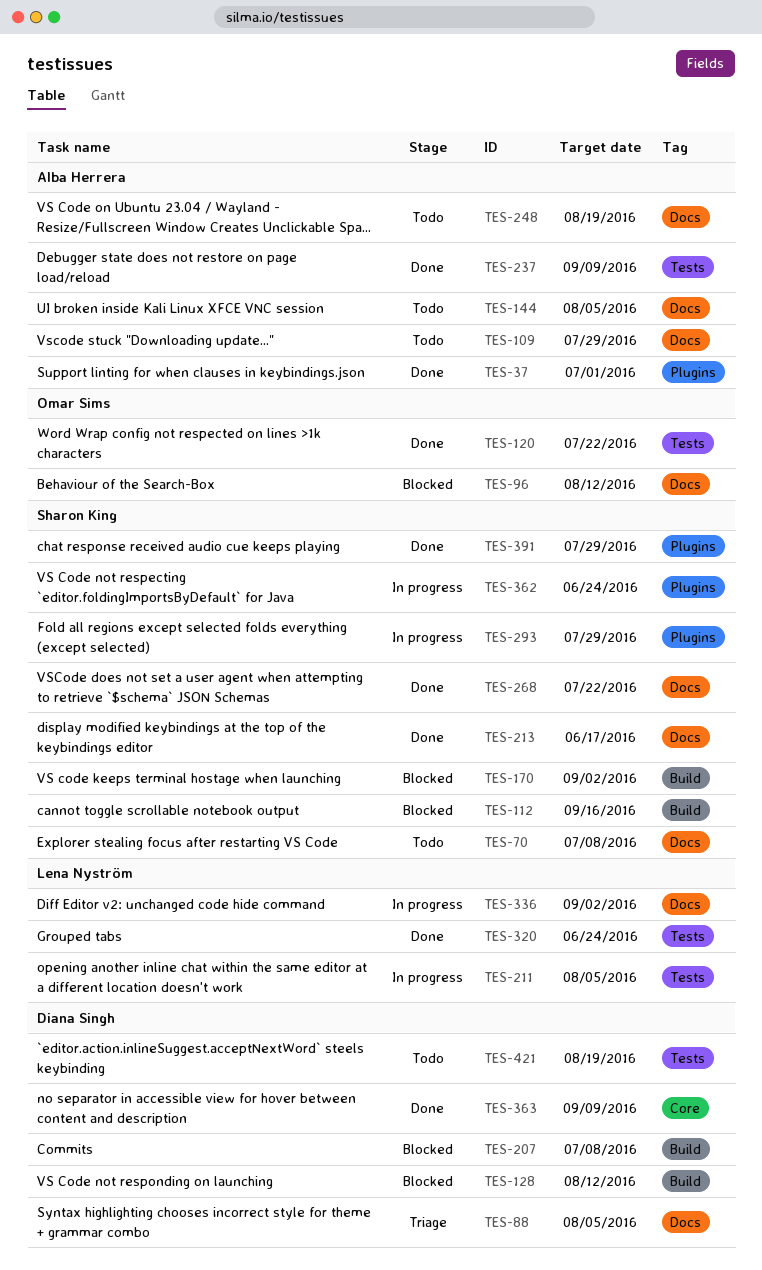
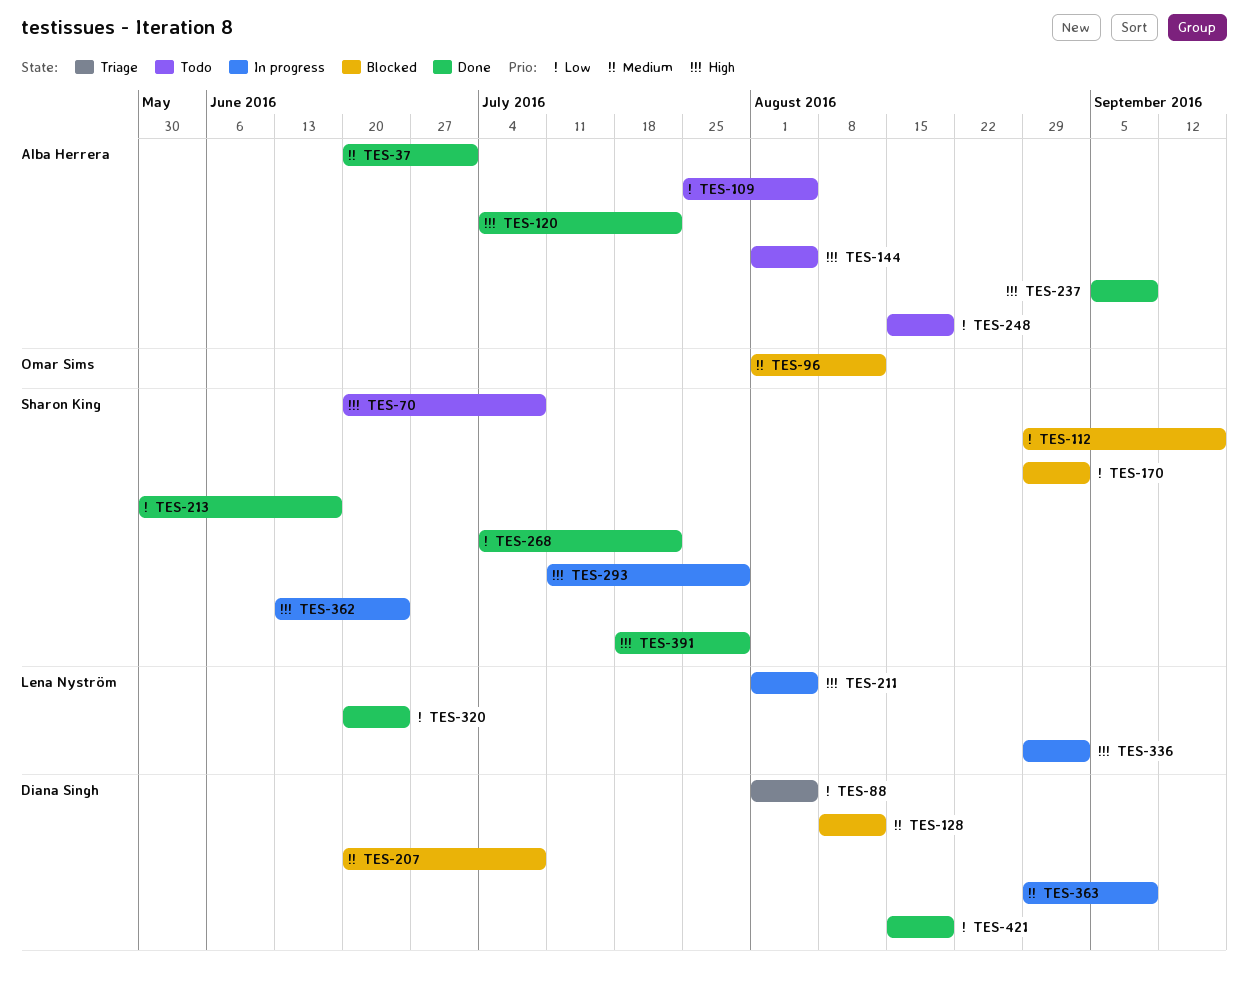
TES-109, due: Jul 29 -> Aug 5
TES-120, owner: Omar Sims -> Alba Herrera
TES-363, status: Done -> In progress
TES-421, status: Todo -> Done

